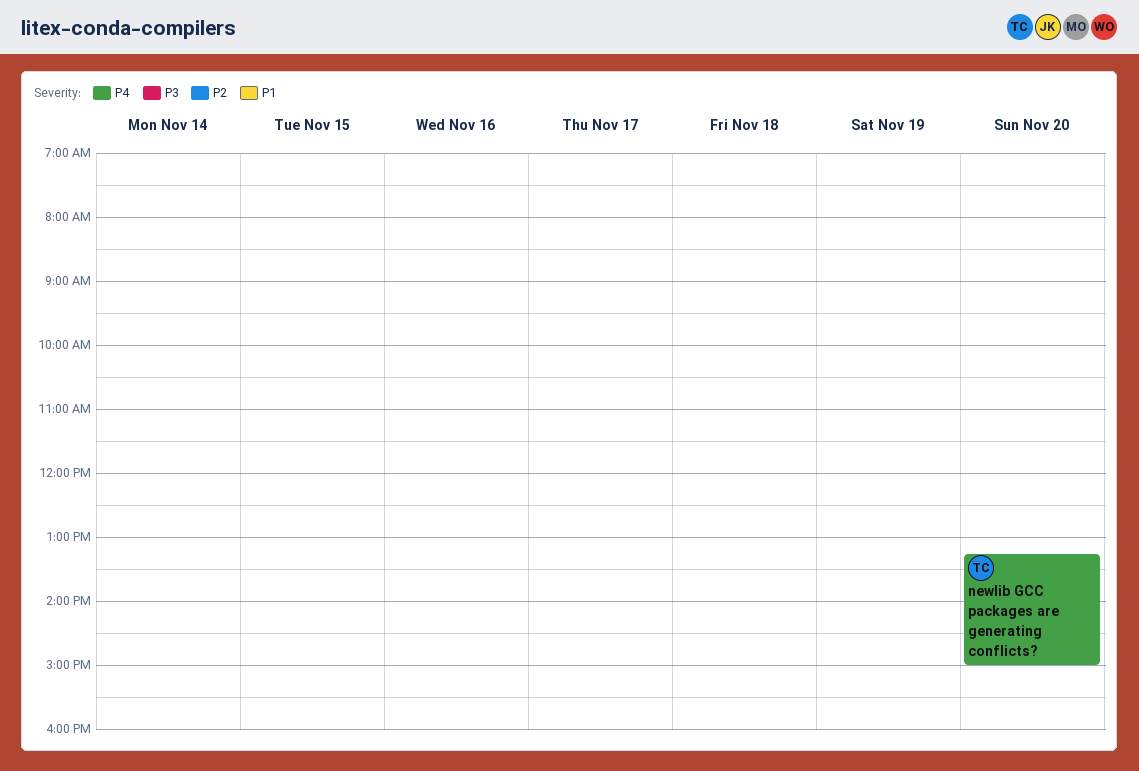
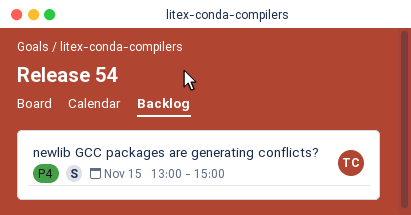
newlib GCC packages are generating conflicts?, day: Nov 20 -> Nov 15
newlib GCC packages are generating conflicts?, begins: 13:15 -> 13:00

